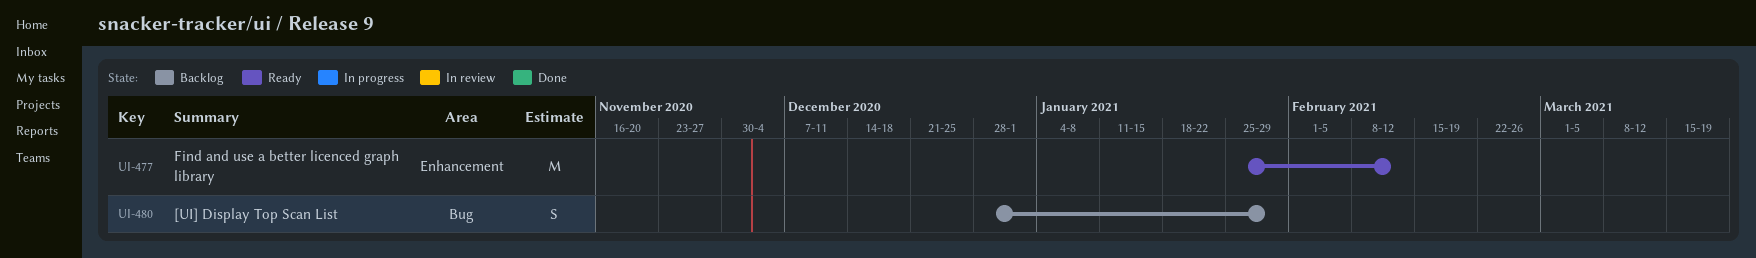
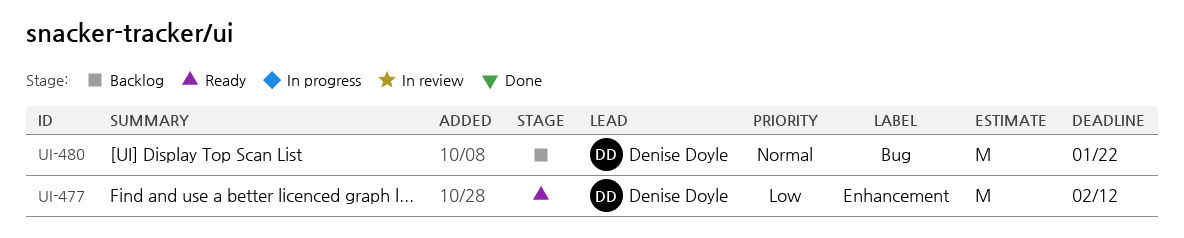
UI-480, estimate: S -> M
UI-480, due: Jan 29 -> Jan 22

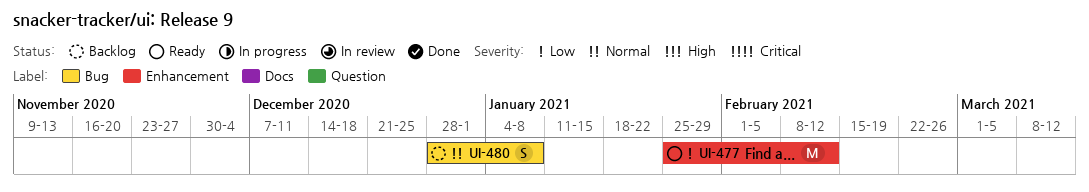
UI-480, estimate: M -> S
UI-480, due: Jan 22 -> Jan 8

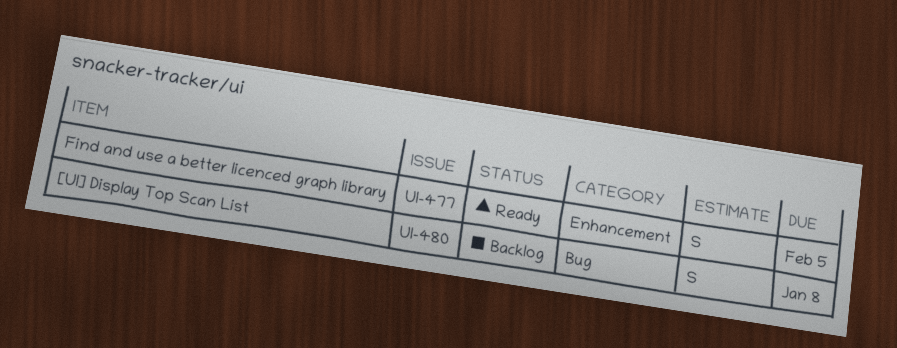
UI-477, estimate: M -> S
UI-477, due: Feb 12 -> Feb 5

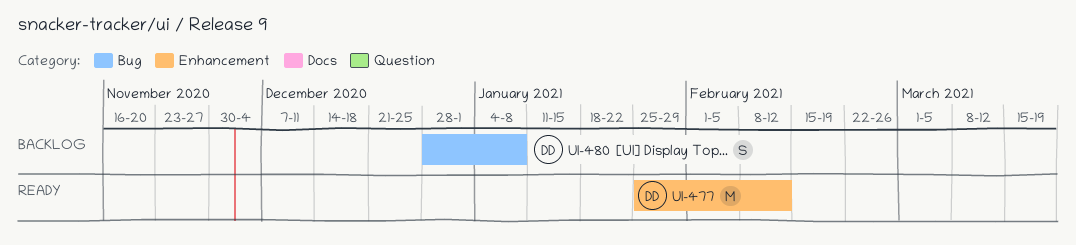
UI-477, estimate: S -> M
UI-477, due: Feb 5 -> Feb 12

